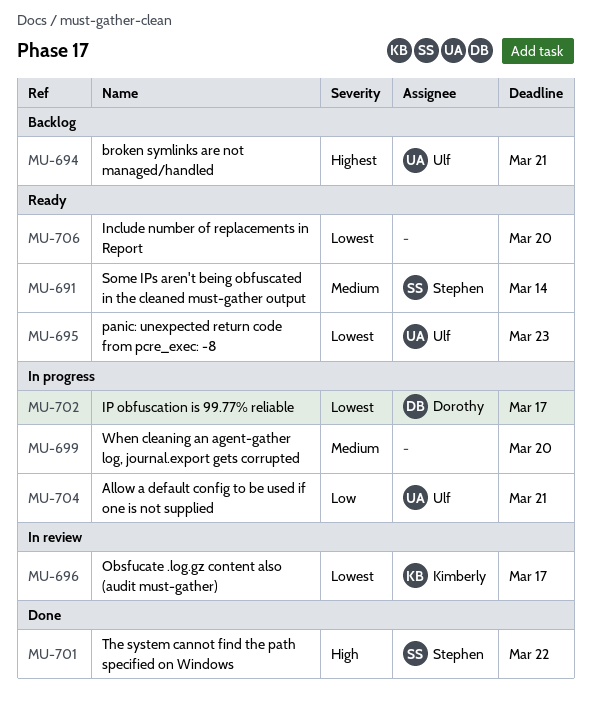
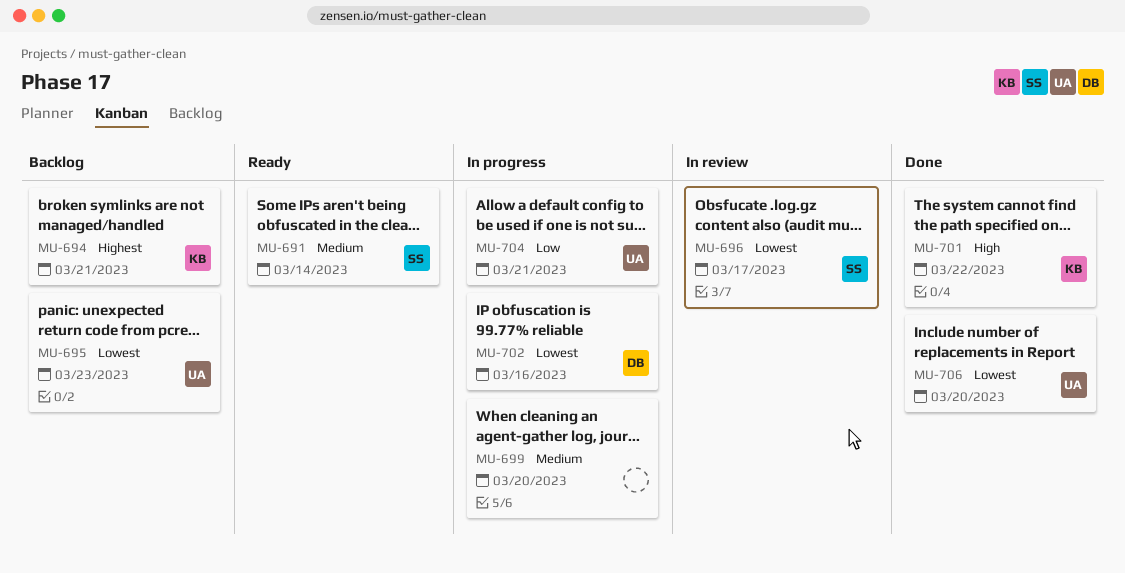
MU-694, owner: Ulf -> Kimberly
MU-695, status: Ready -> Backlog
MU-696, owner: Kimberly -> Stephen
MU-701, owner: Stephen -> Kimberly
MU-702, due: Mar 17 -> Mar 16
MU-706, status: Ready -> Done
MU-706, owner: none -> Ulf

